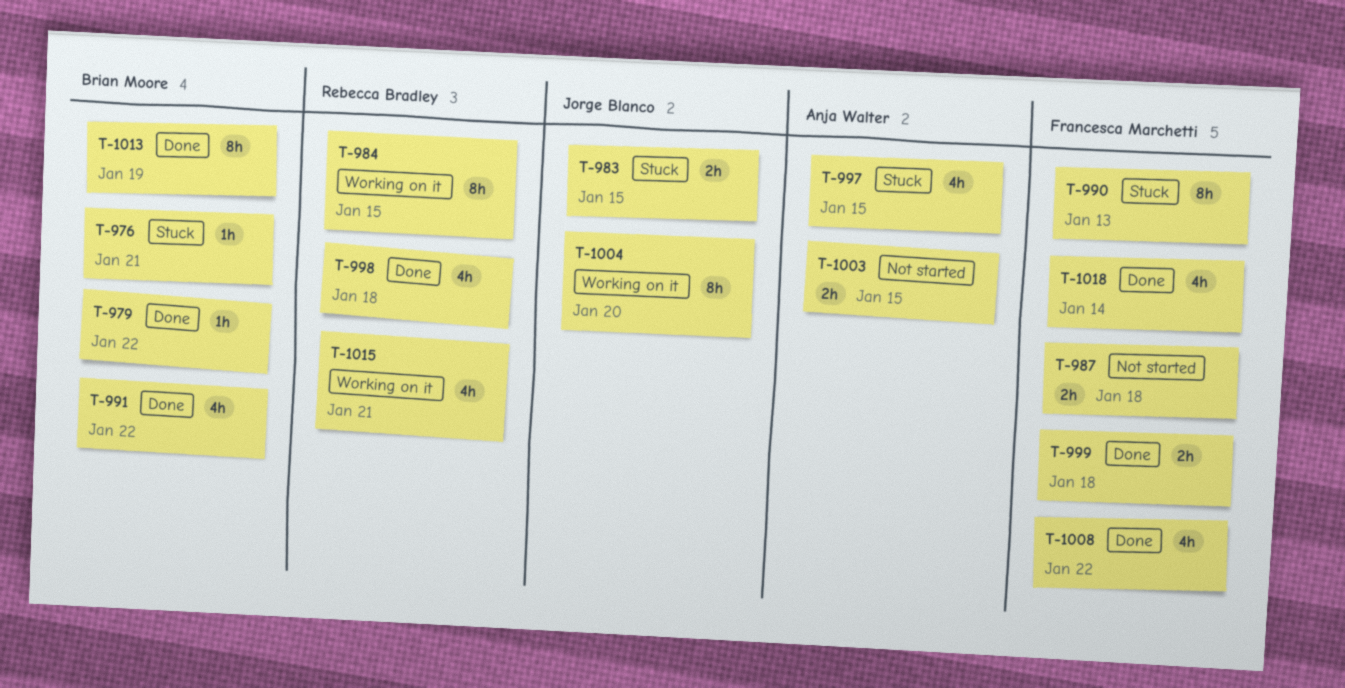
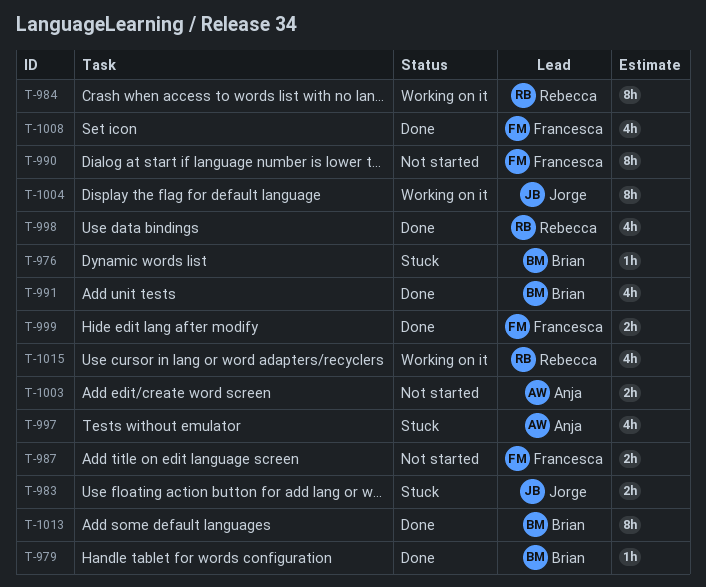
T-990, status: Stuck -> Not started
T-1018: present -> none

